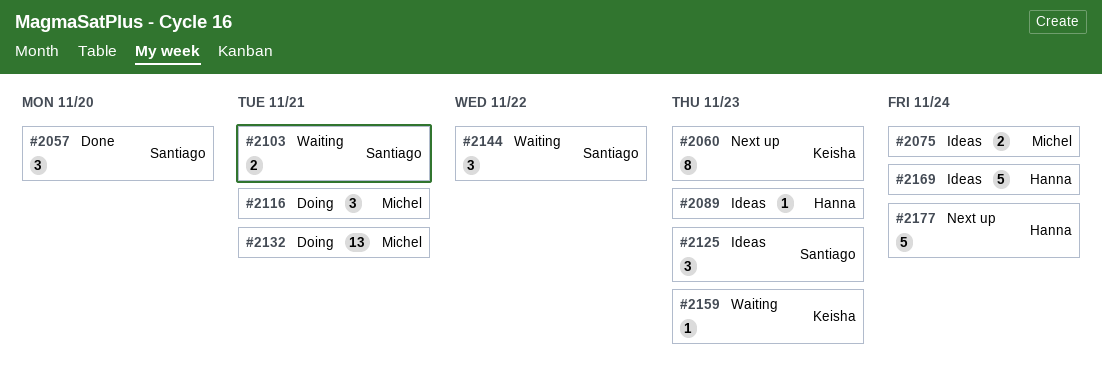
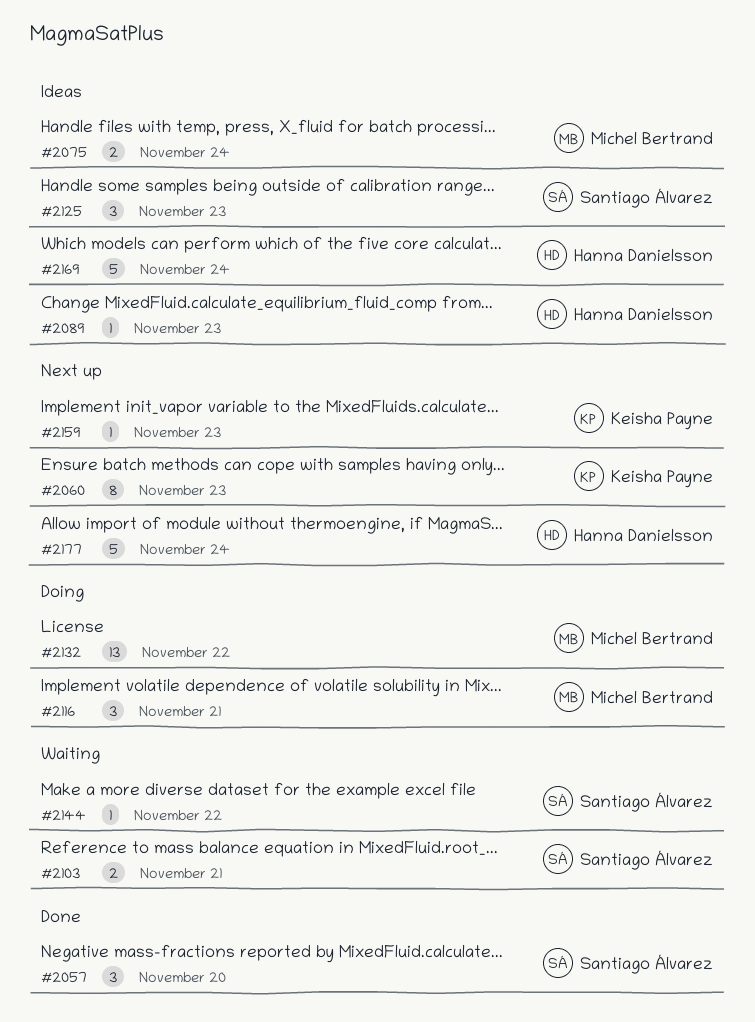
#2132, due: Nov 21 -> Nov 22
#2144, estimate: 3 -> 1
#2159, status: Waiting -> Next up

